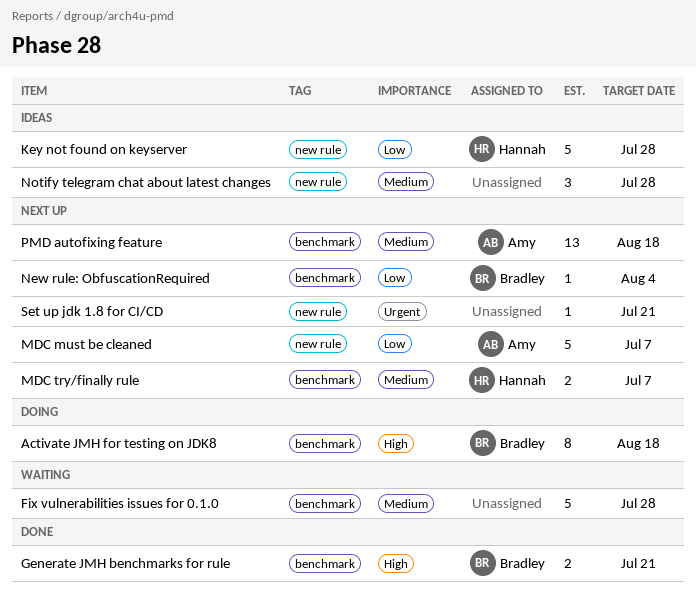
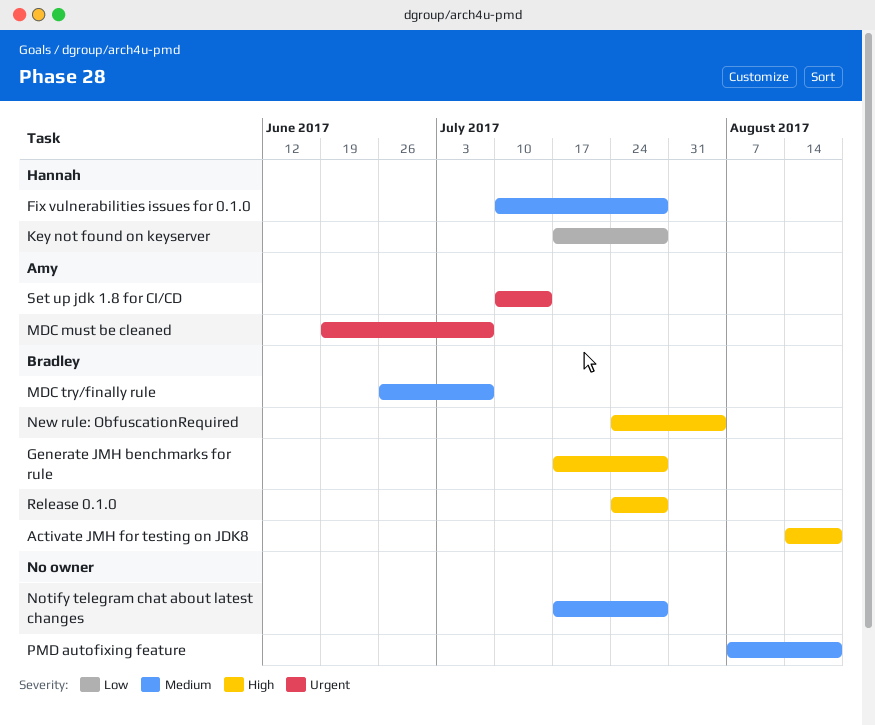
Fix vulnerabilities issues for 0.1.0, owner: none -> Hannah
Generate JMH benchmarks for rule, due: Jul 21 -> Jul 28
MDC must be cleaned, priority: Low -> Urgent
MDC try/finally rule, owner: Hannah -> Bradley
New rule: ObfuscationRequired, priority: Low -> High
PMD autofixing feature, owner: Amy -> none
Release 0.1.0: none -> present
Set up jdk 1.8 for CI/CD, owner: none -> Amy
Set up jdk 1.8 for CI/CD, due: Jul 21 -> Jul 14

